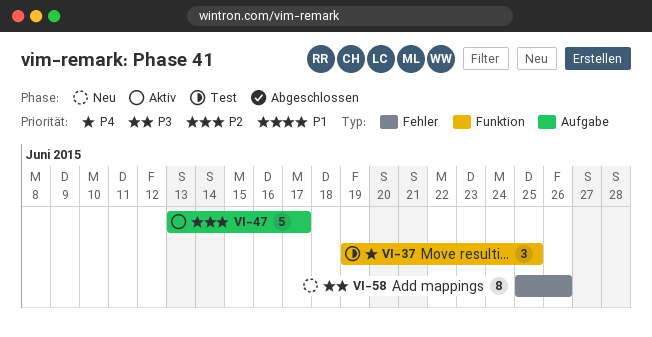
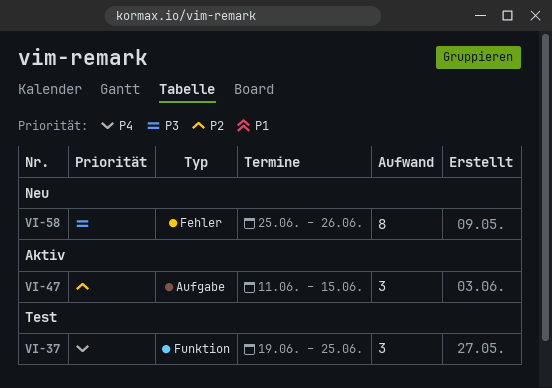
VI-47, estimate: 5 -> 3
VI-47, start: Jun 13 -> Jun 11
VI-47, due: Jun 17 -> Jun 15

